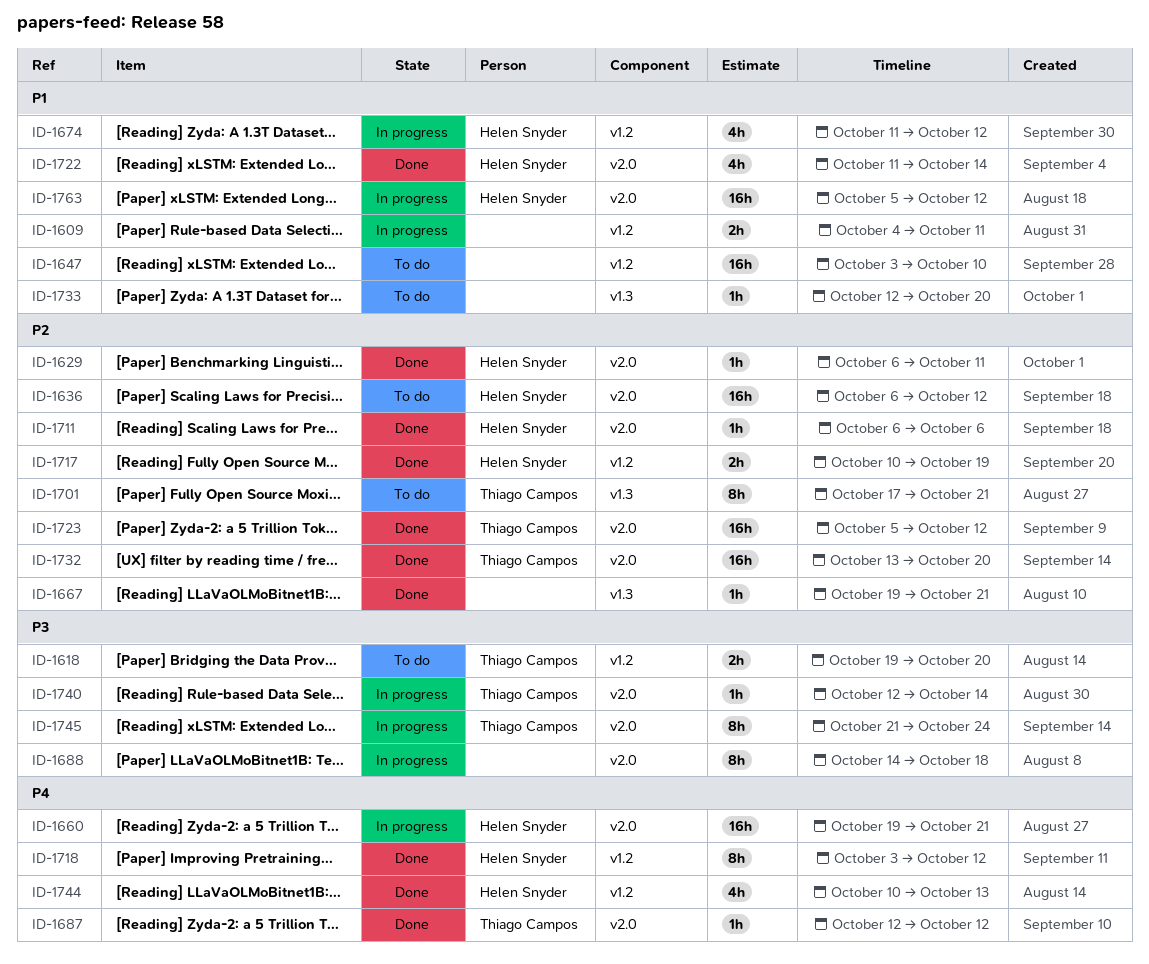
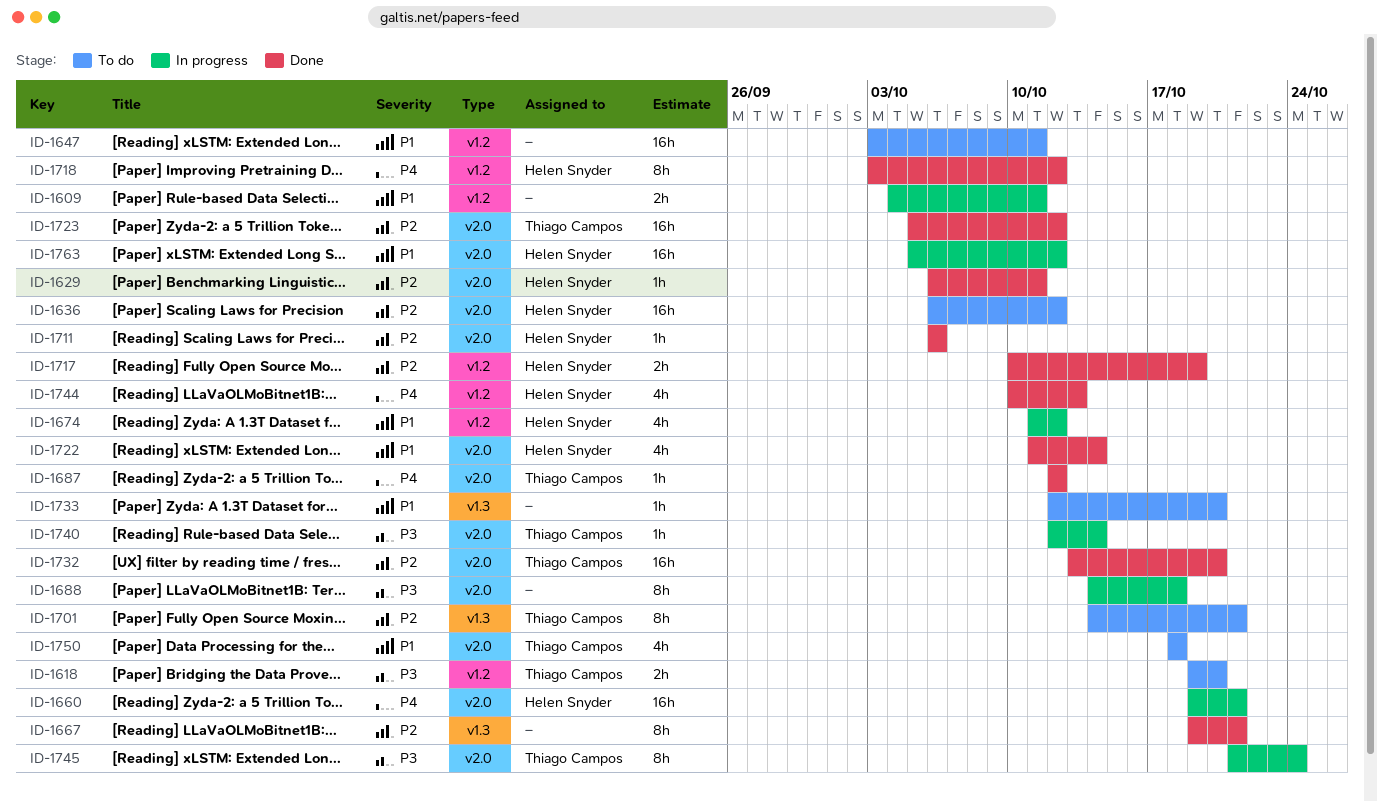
ID-1647, due: Oct 10 -> Oct 11
ID-1667, estimate: 1h -> 8h
ID-1701, start: Oct 17 -> Oct 14
ID-1750: none -> present

